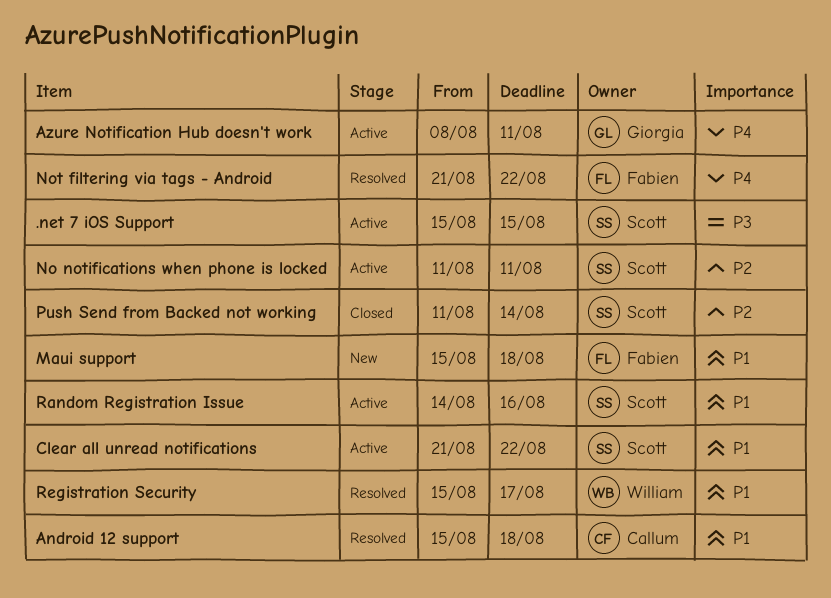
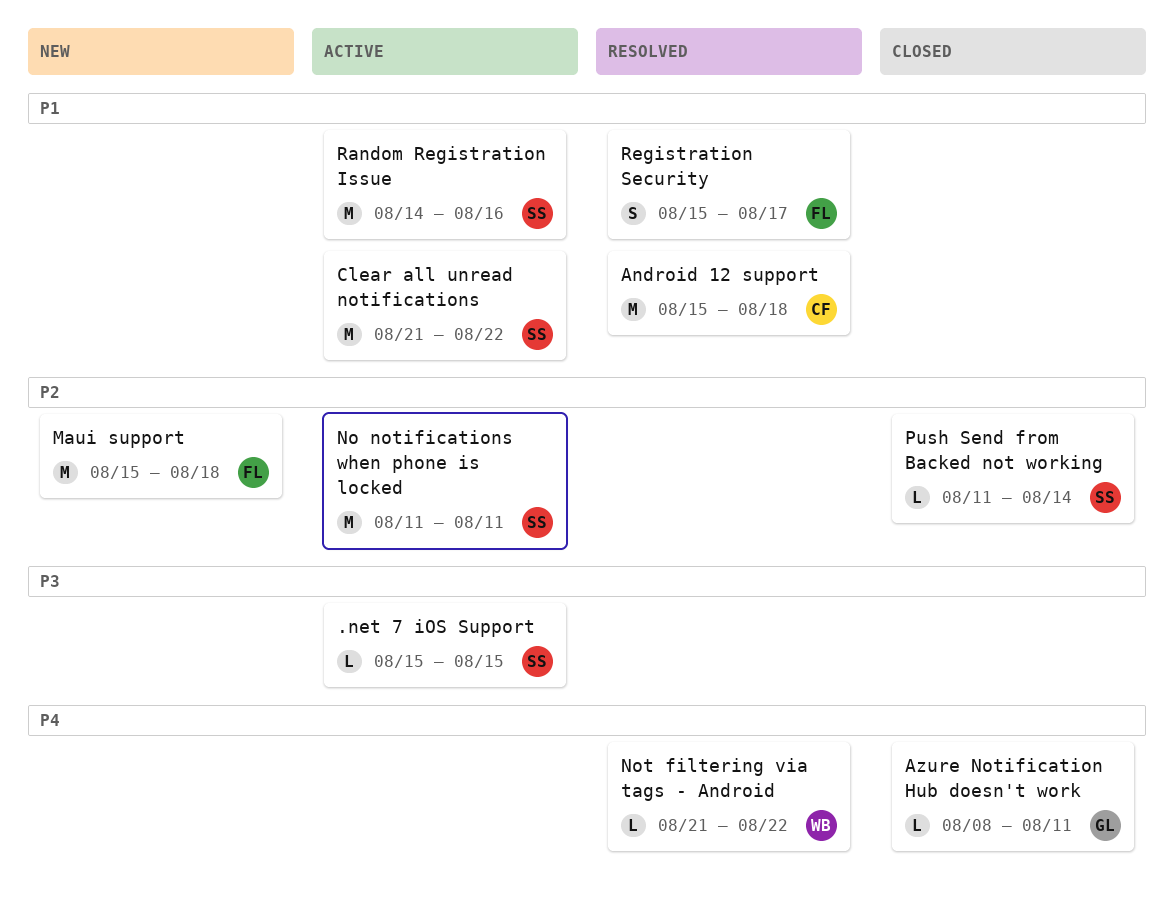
Azure Notification Hub doesn't work, status: Active -> Closed
Maui support, priority: P1 -> P2
Not filtering via tags - Android, owner: Fabien -> William
Registration Security, owner: William -> Fabien

